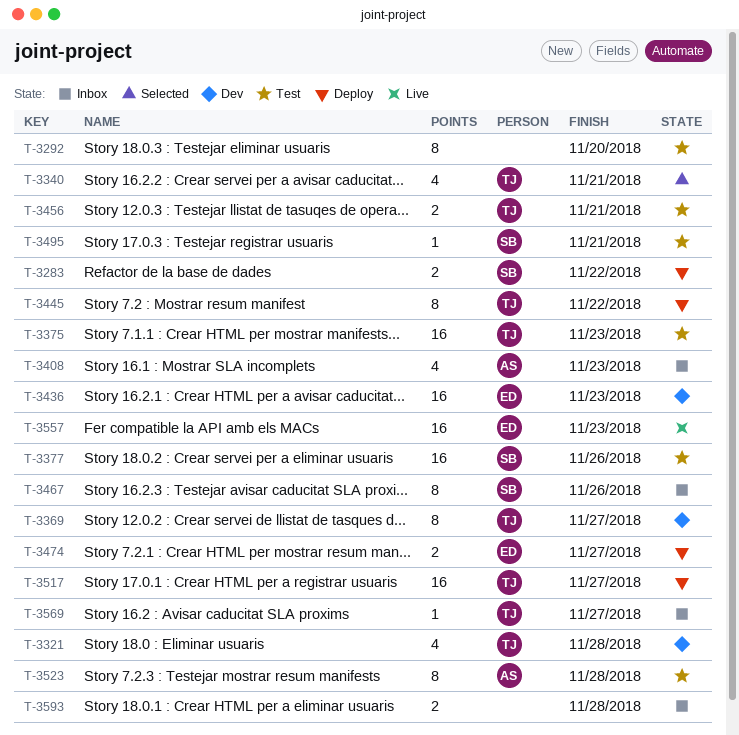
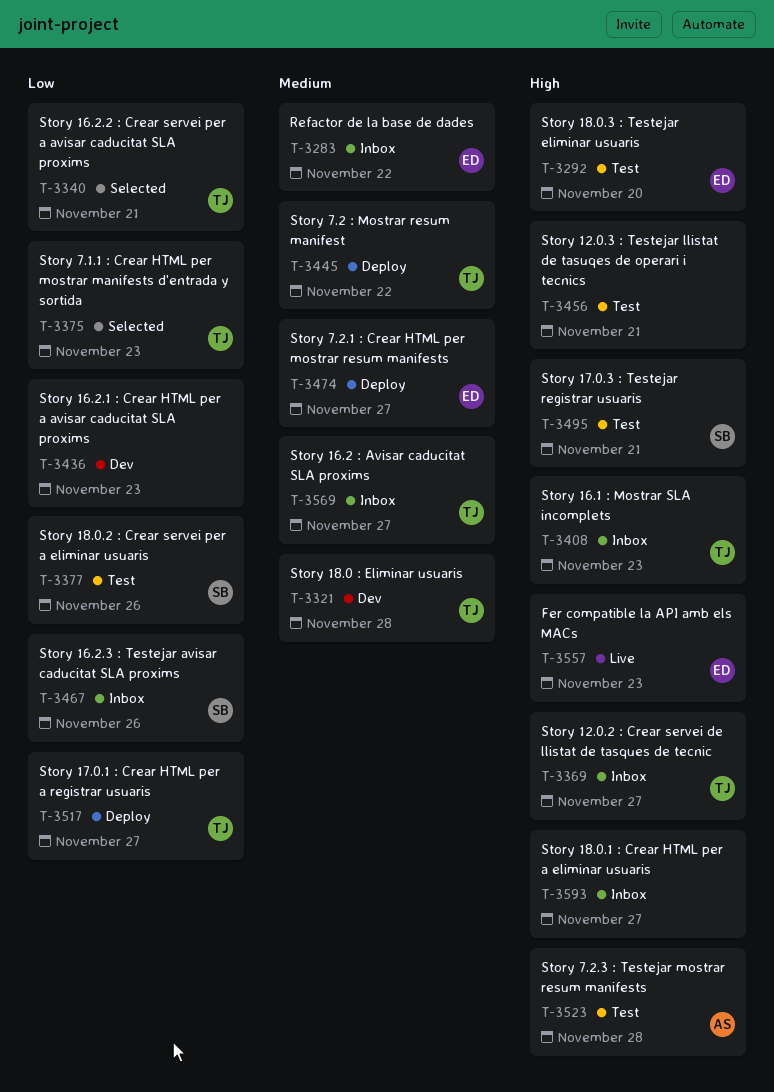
T-3283, status: Deploy -> Inbox
T-3283, owner: SB -> ED
T-3292, owner: none -> ED
T-3369, status: Dev -> Inbox
T-3375, status: Test -> Selected
T-3408, owner: AS -> TJ
T-3436, owner: ED -> none
T-3456, owner: TJ -> none
T-3593, due: Nov 28 -> Nov 27

